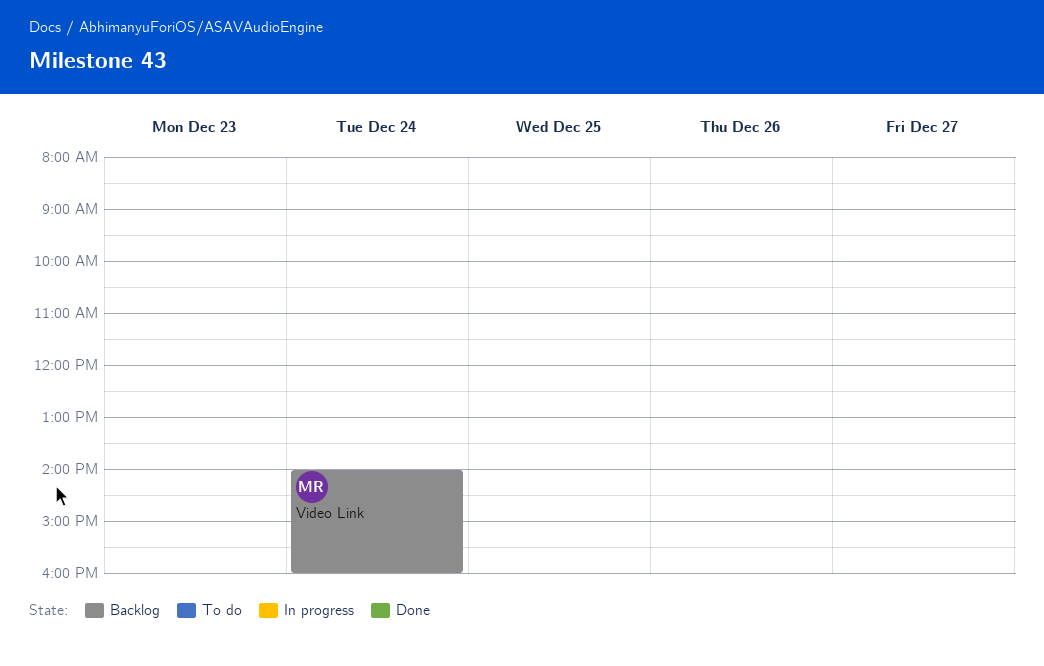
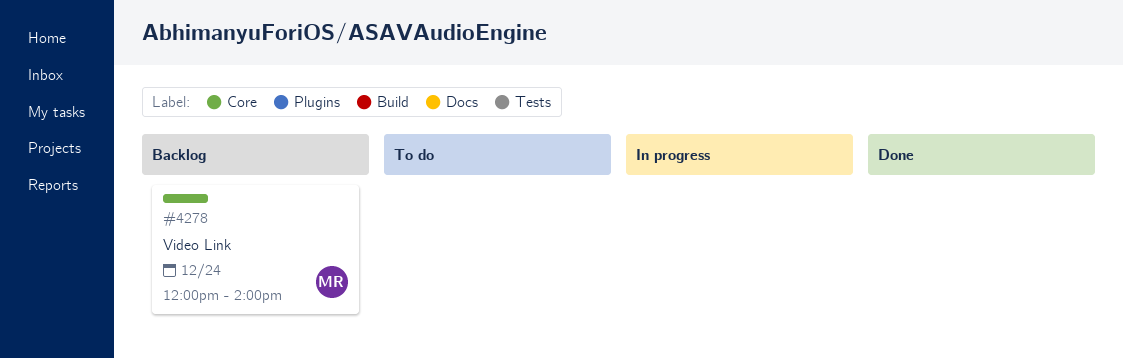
Video Link, begins: 14:00 -> 12:00
Video Link, ends: 16:00 -> 14:00

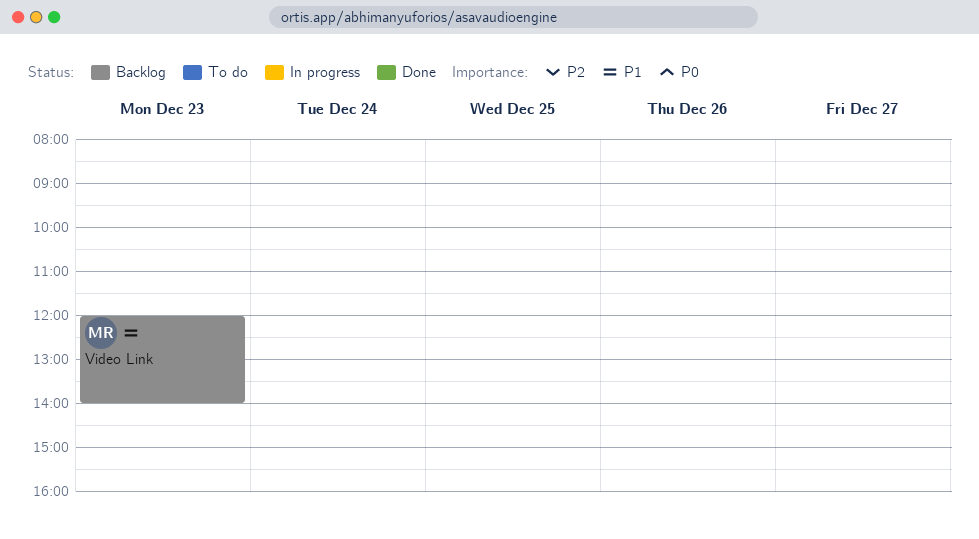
Video Link, day: Dec 24 -> Dec 23

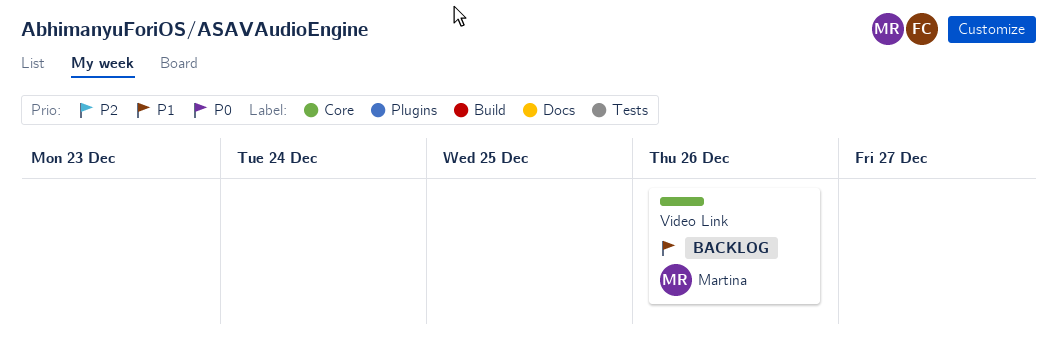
Video Link, day: Dec 23 -> Dec 26

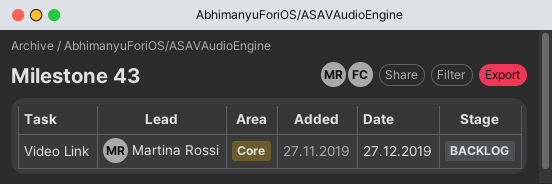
Video Link, day: Dec 26 -> Dec 27

